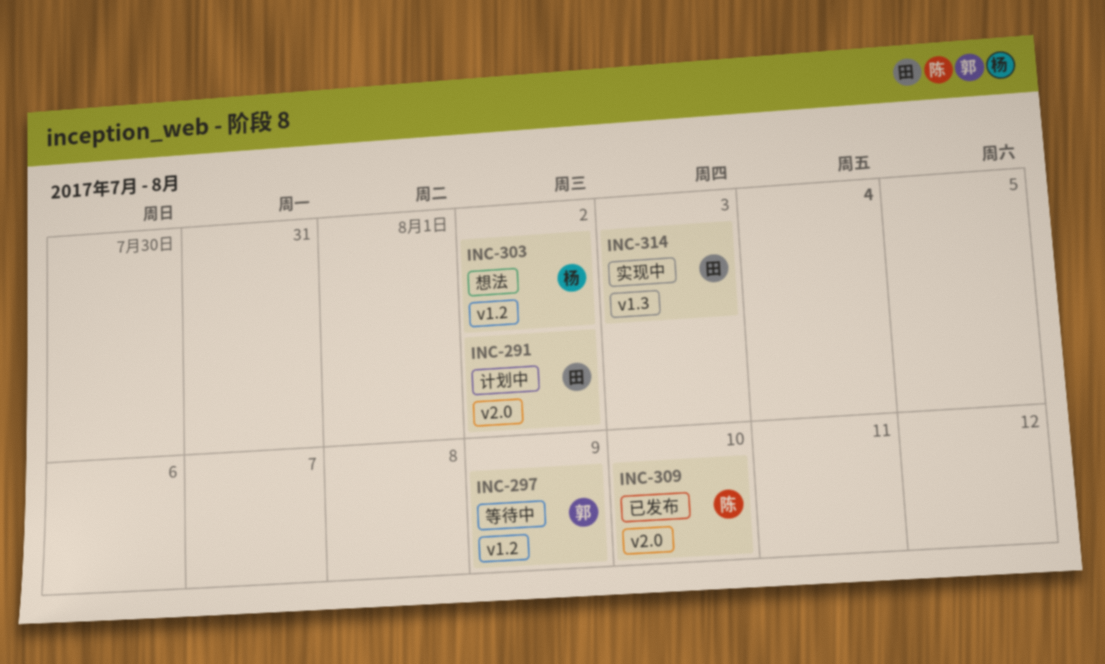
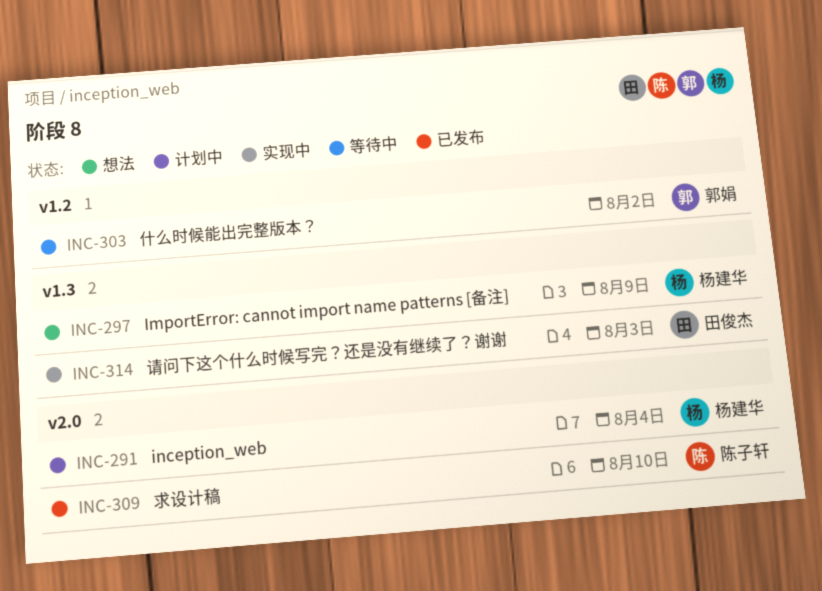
INC-291, owner: 田俊杰 -> 杨建华
INC-291, due: Aug 2 -> Aug 4
INC-297, status: 等待中 -> 想法
INC-297, owner: 郭娟 -> 杨建华
INC-297, label: v1.2 -> v1.3
INC-303, status: 想法 -> 等待中
INC-303, owner: 杨建华 -> 郭娟

